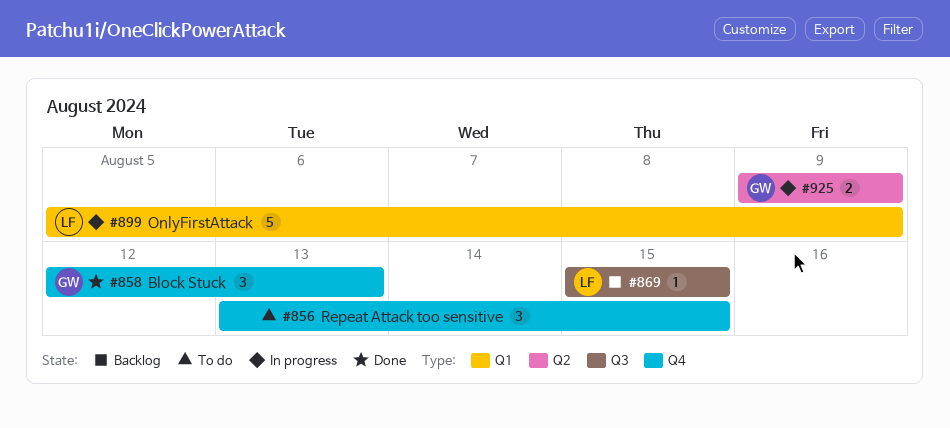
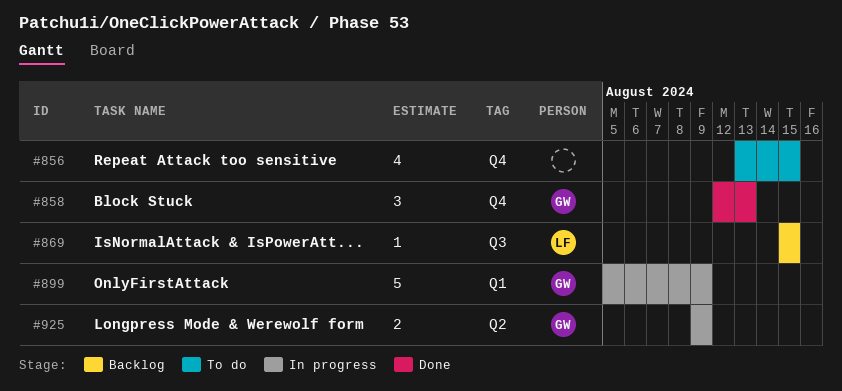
#856, estimate: 3 -> 4
#899, owner: LF -> GW

